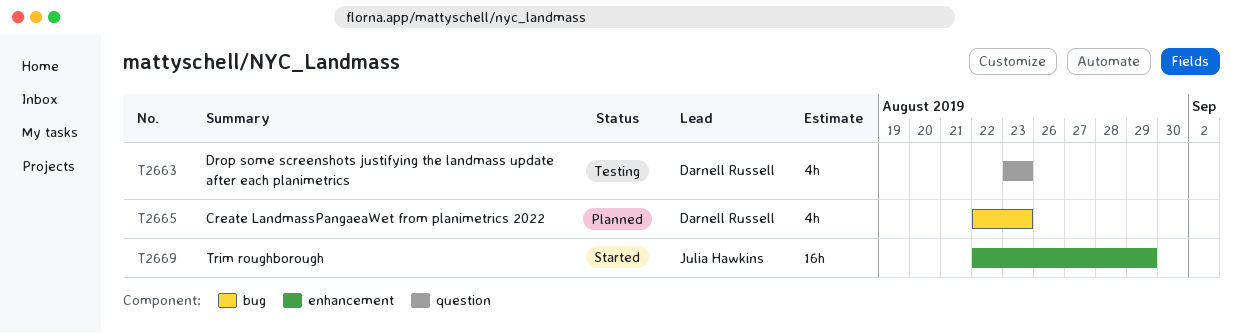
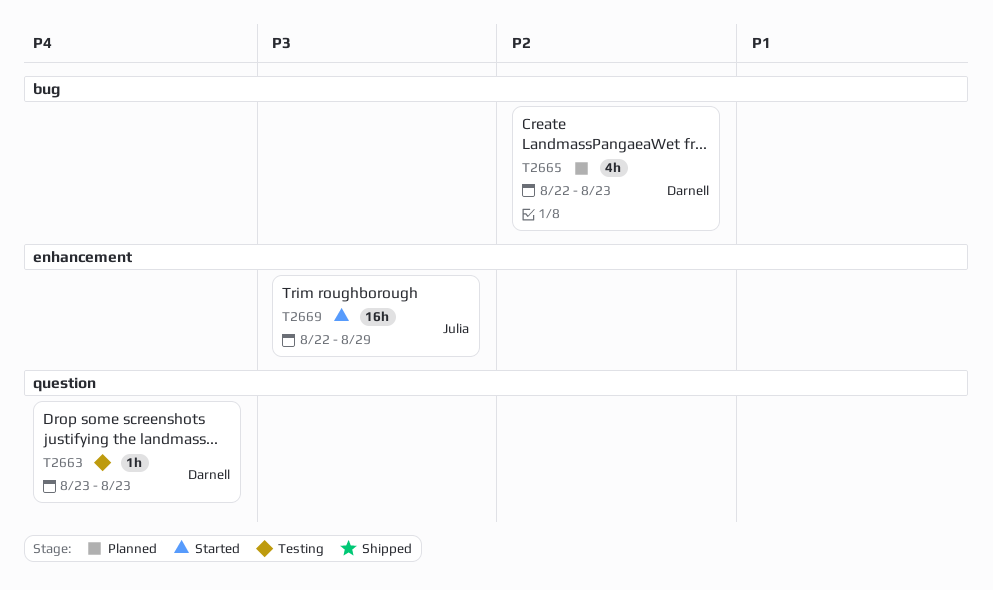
T2663, estimate: 4h -> 1h

